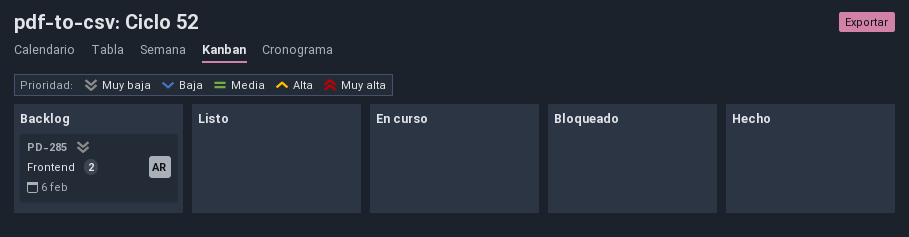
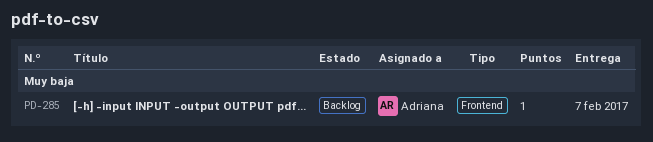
PD-285, estimate: 2 -> 1
PD-285, due: Feb 6 -> Feb 7

